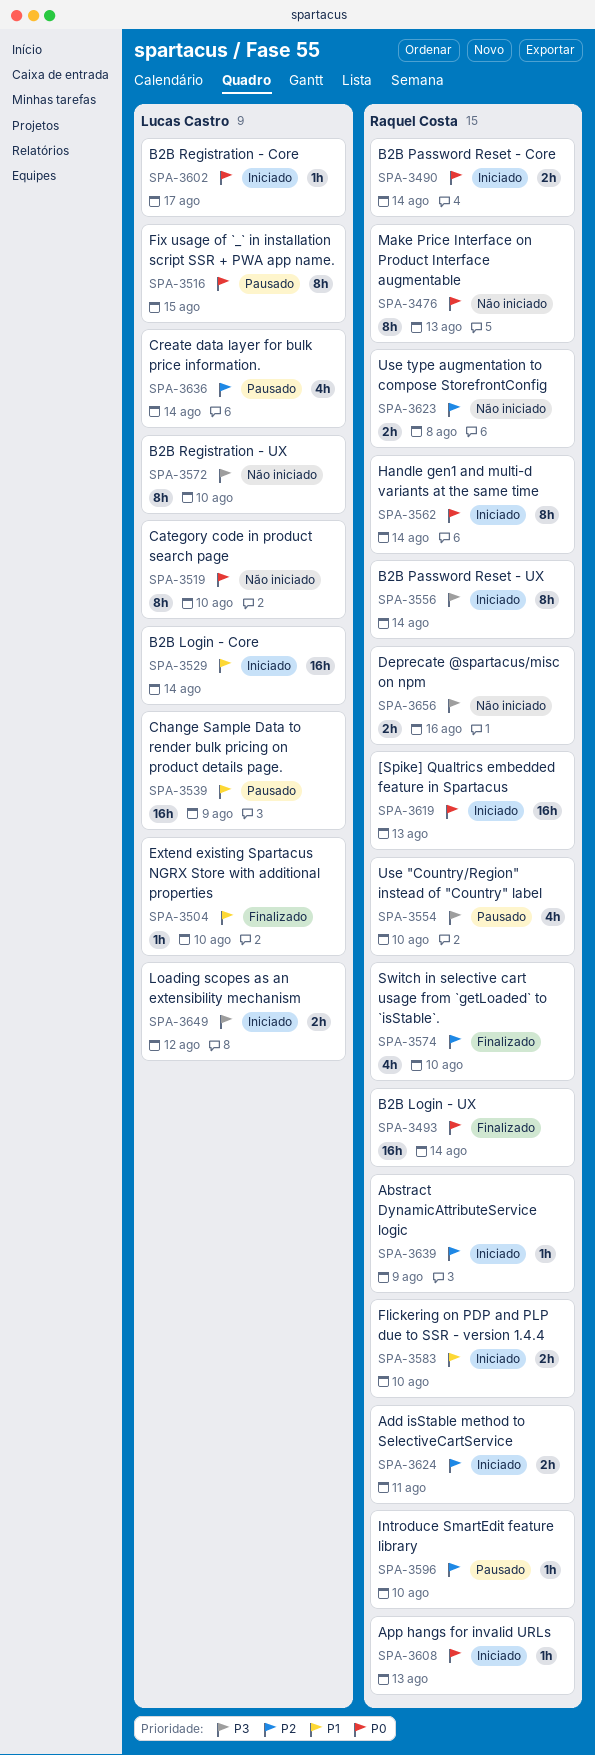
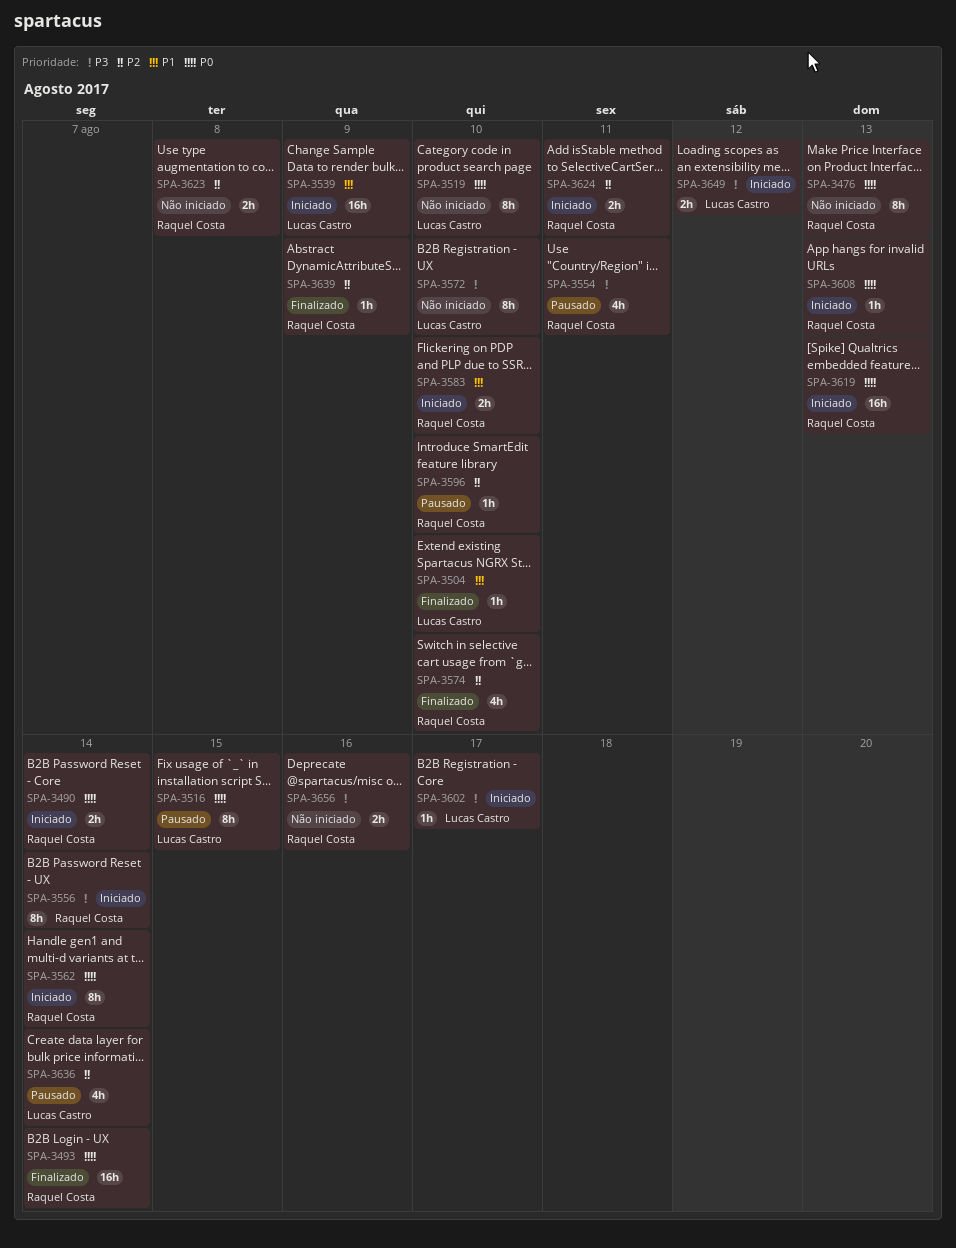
SPA-3529: present -> none
SPA-3539, status: Pausado -> Iniciado
SPA-3554, due: Aug 10 -> Aug 11
SPA-3602, priority: P0 -> P3
SPA-3639, status: Iniciado -> Finalizado

